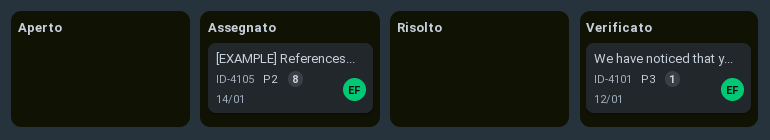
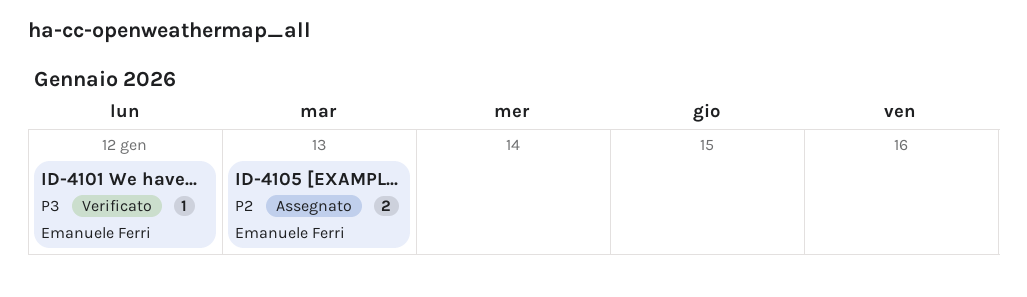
ID-4105, estimate: 8 -> 2
ID-4105, day: Jan 14 -> Jan 13

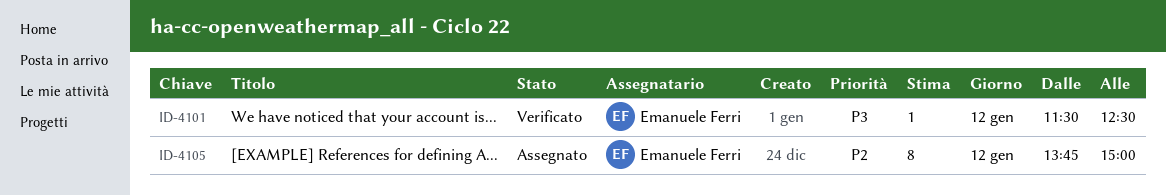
ID-4105, estimate: 2 -> 8
ID-4105, day: Jan 13 -> Jan 12

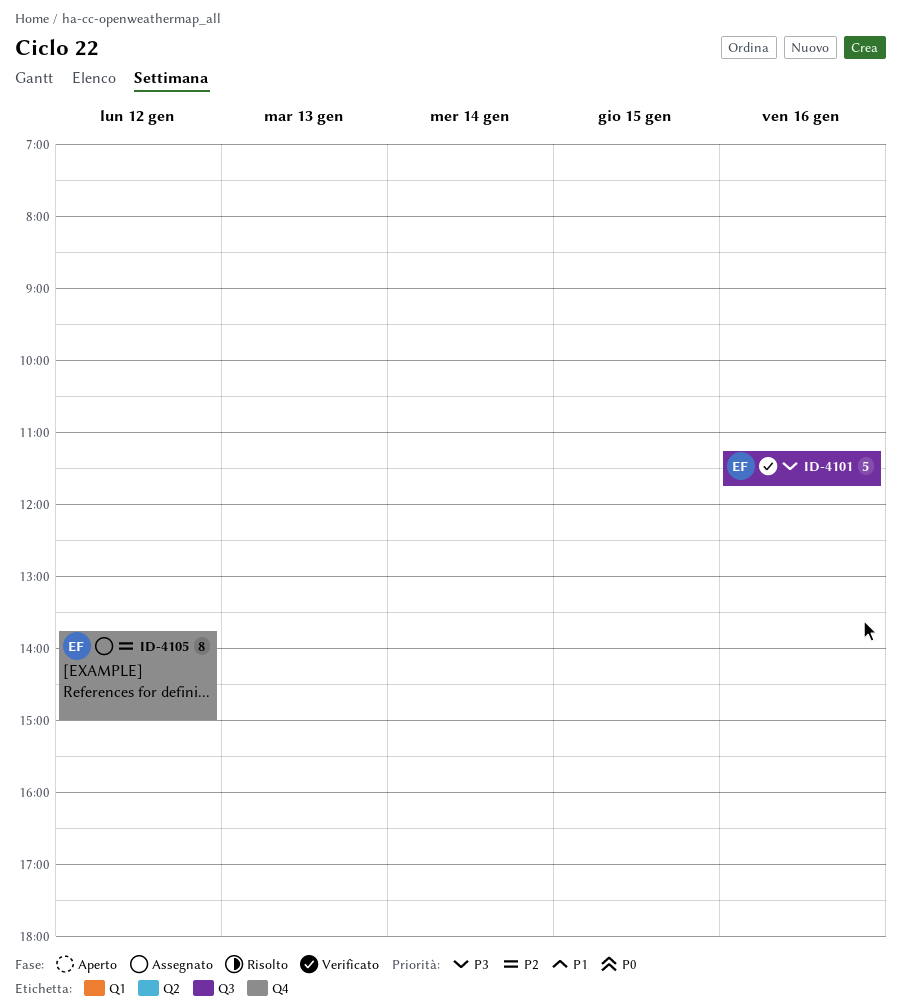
ID-4101, estimate: 1 -> 5
ID-4101, day: Jan 12 -> Jan 16
ID-4101, begins: 11:30 -> 11:15
ID-4101, ends: 12:30 -> 11:45

